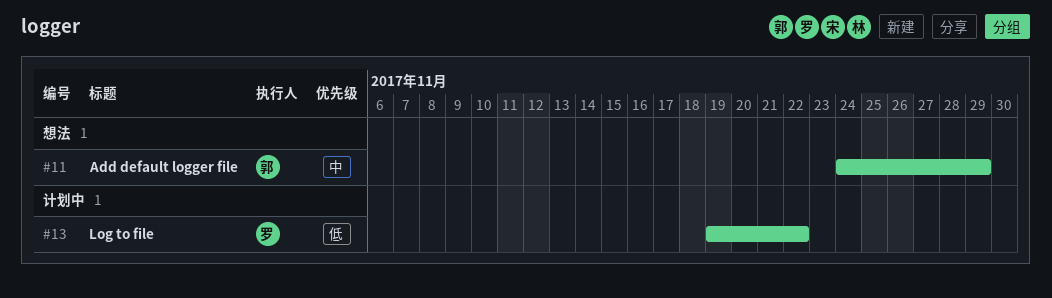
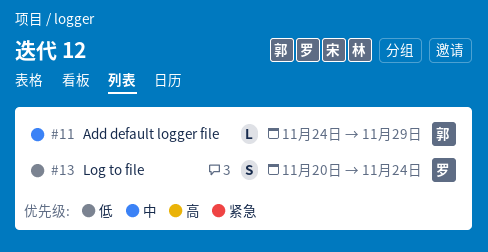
#13, start: Nov 19 -> Nov 20
#13, due: Nov 22 -> Nov 24

